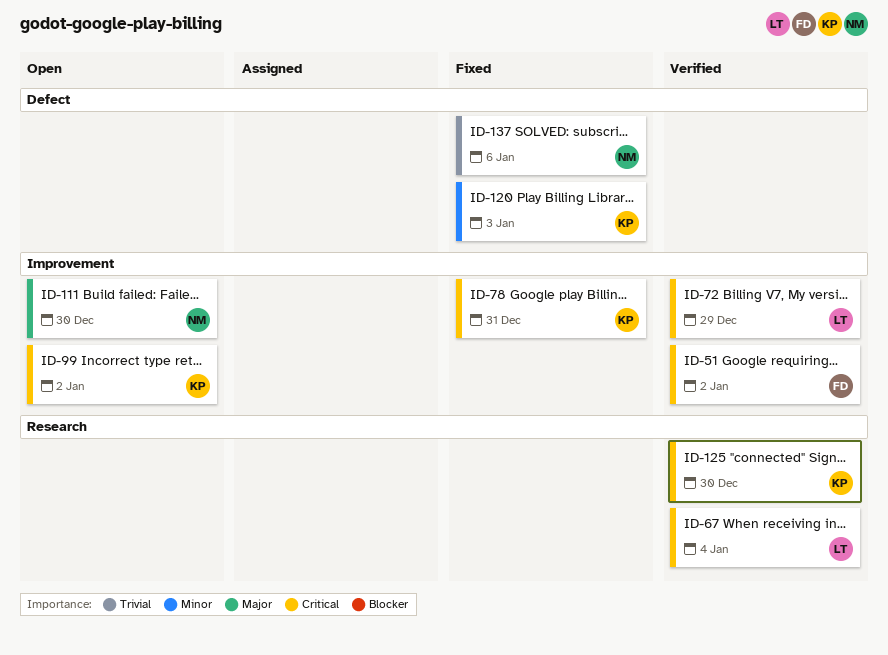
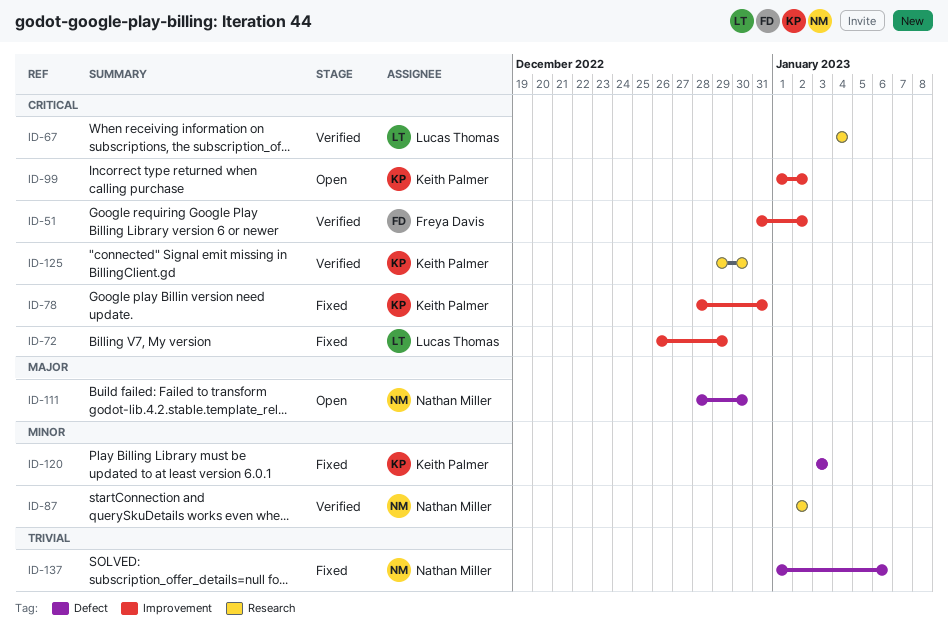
ID-72, status: Verified -> Fixed
ID-87: none -> present
ID-111, label: Improvement -> Defect

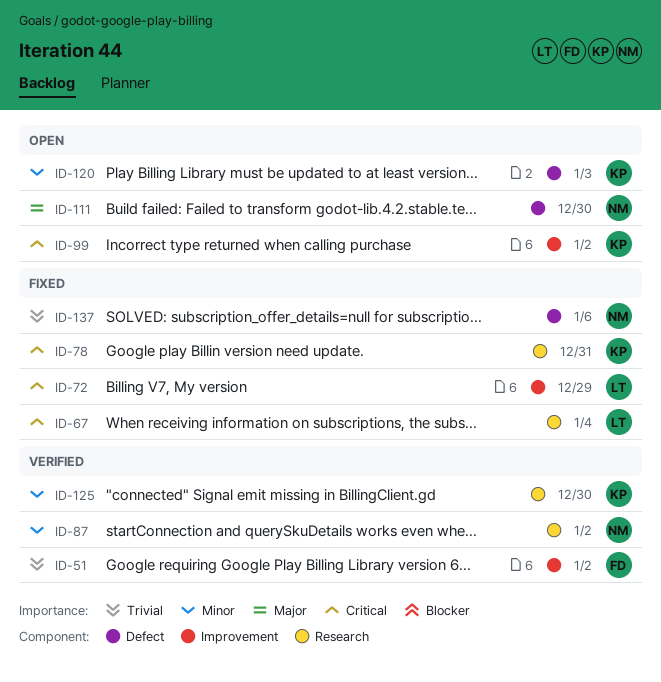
ID-51, priority: Critical -> Trivial
ID-67, status: Verified -> Fixed
ID-78, label: Improvement -> Research
ID-120, status: Fixed -> Open
ID-125, priority: Critical -> Minor

